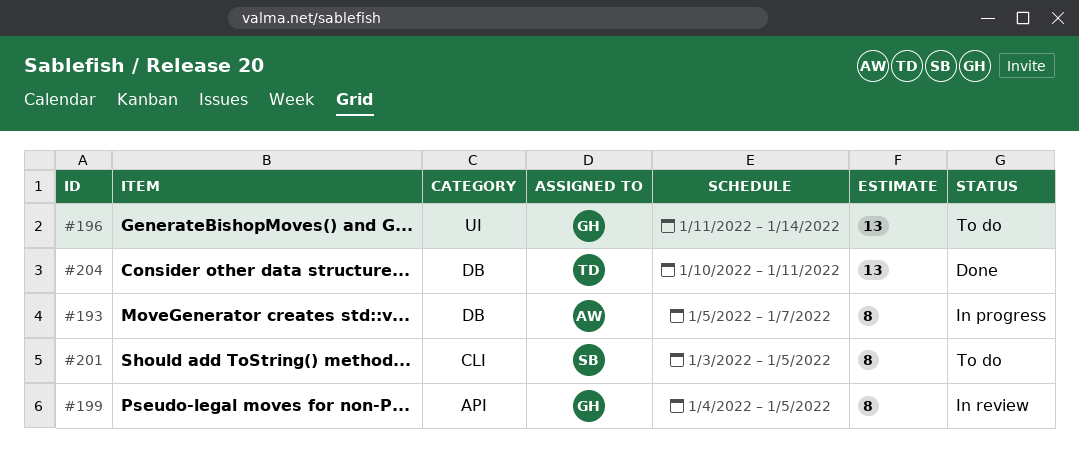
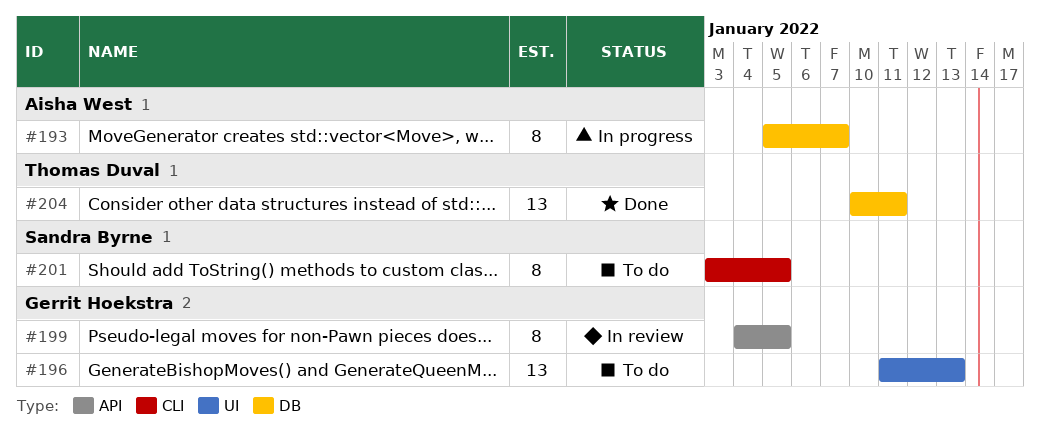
#196, due: Jan 14 -> Jan 13

